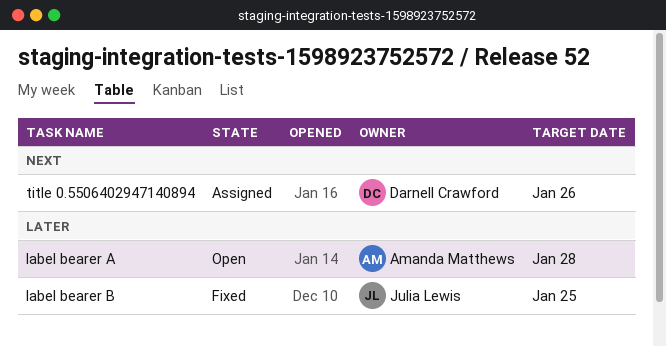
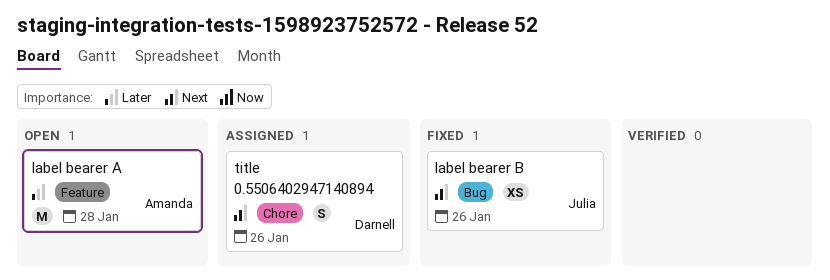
label bearer B, priority: Later -> Next
label bearer B, due: Jan 25 -> Jan 26

